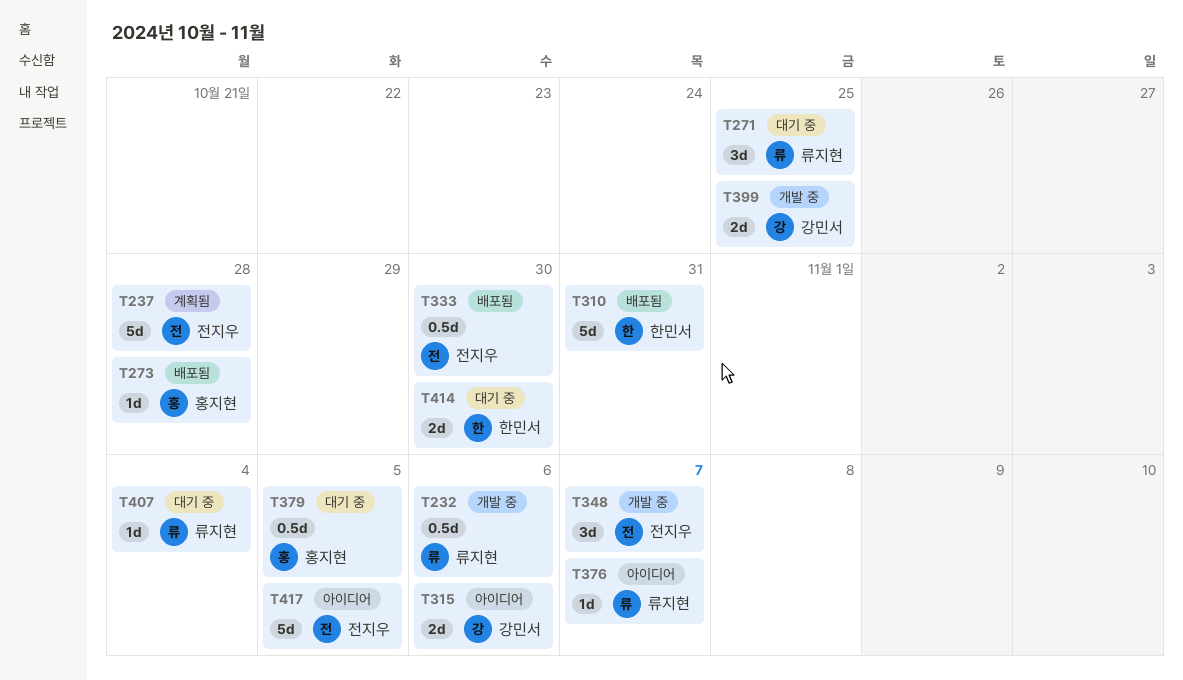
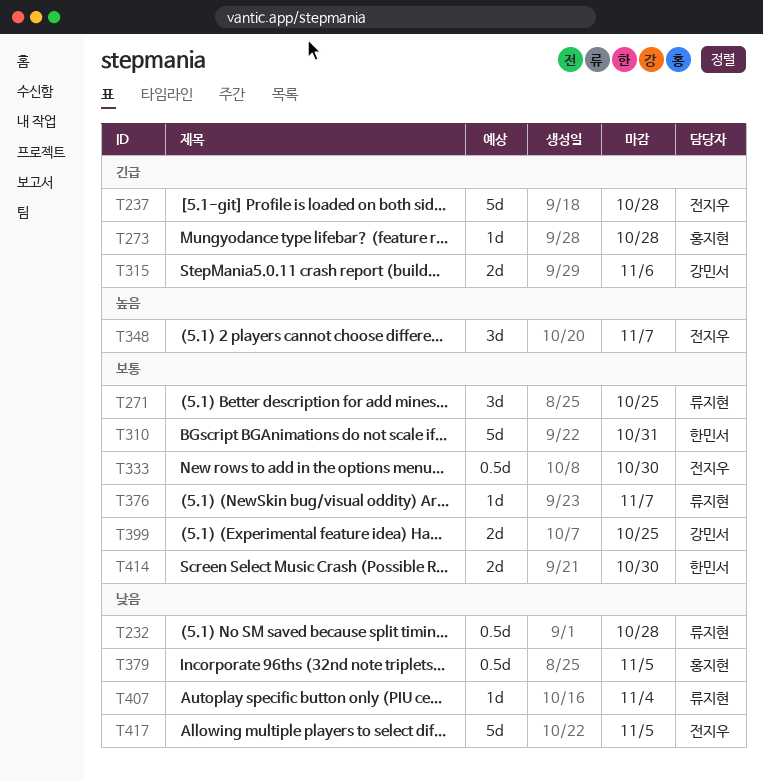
T232, due: Nov 6 -> Oct 28

